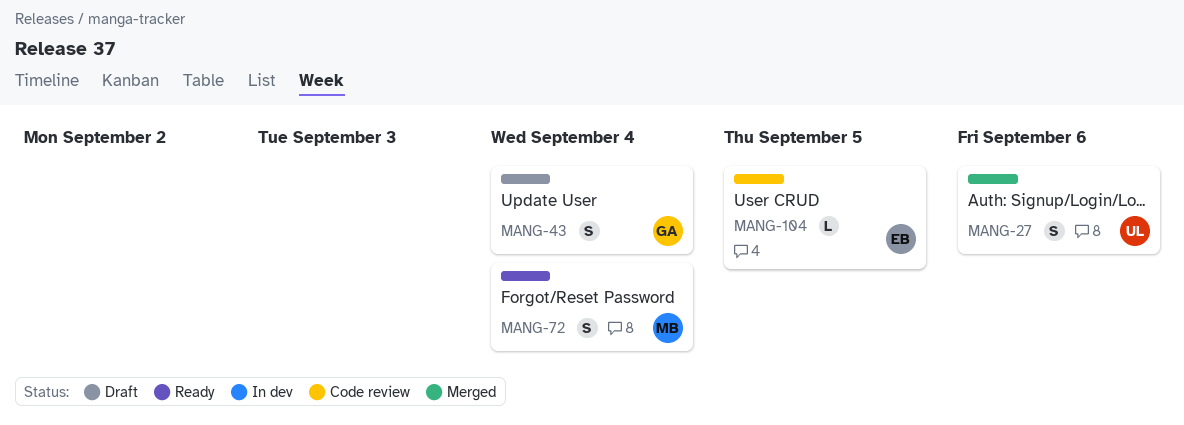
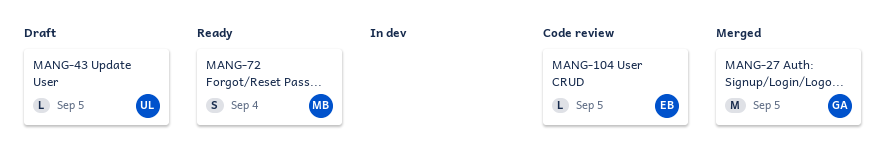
MANG-27, owner: UL -> GA
MANG-27, estimate: S -> M
MANG-27, due: Sep 6 -> Sep 5
MANG-43, owner: GA -> UL
MANG-43, estimate: S -> L
MANG-43, due: Sep 4 -> Sep 5

